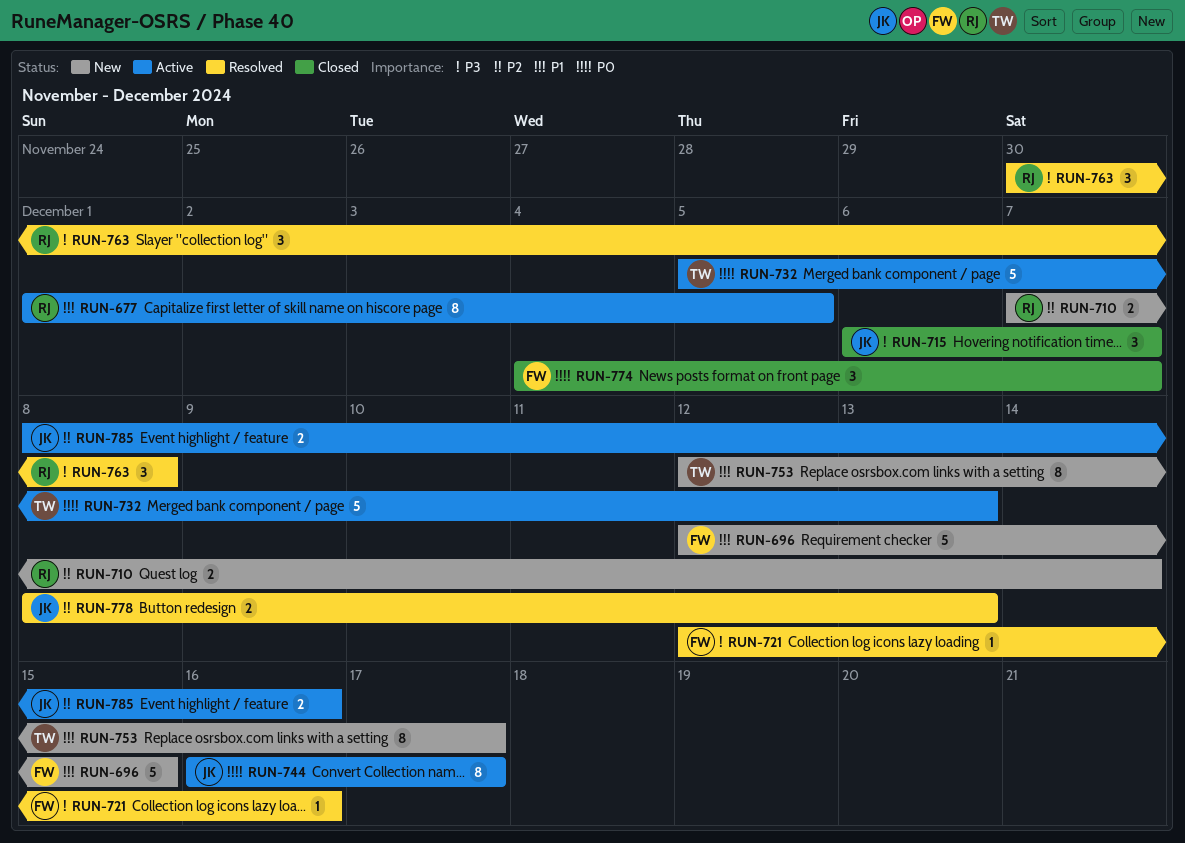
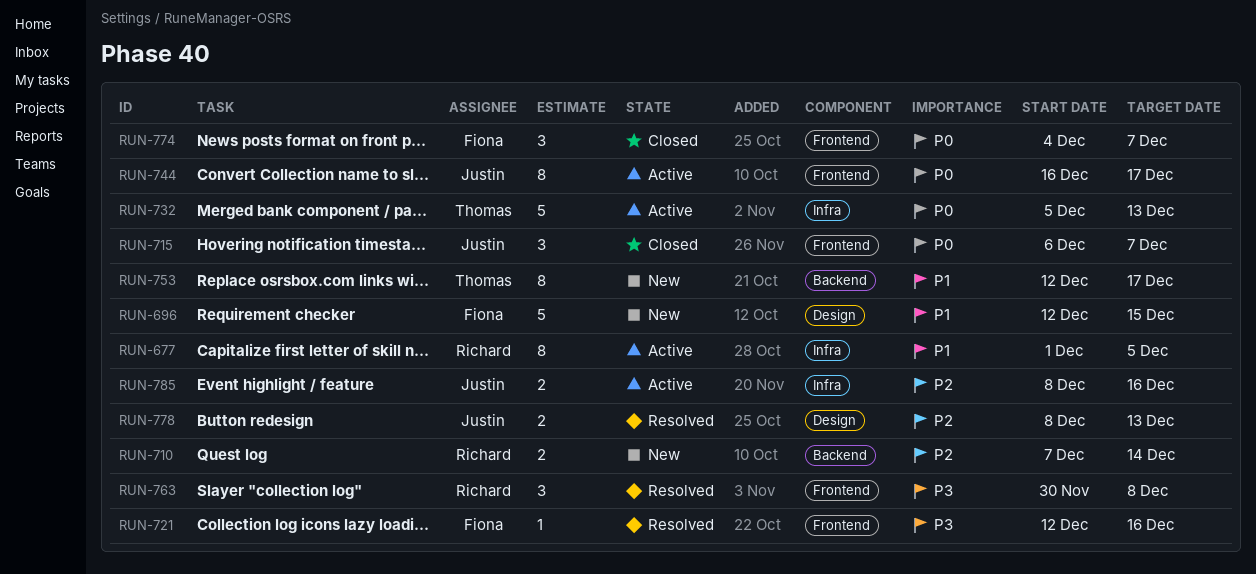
RUN-715, priority: P3 -> P0

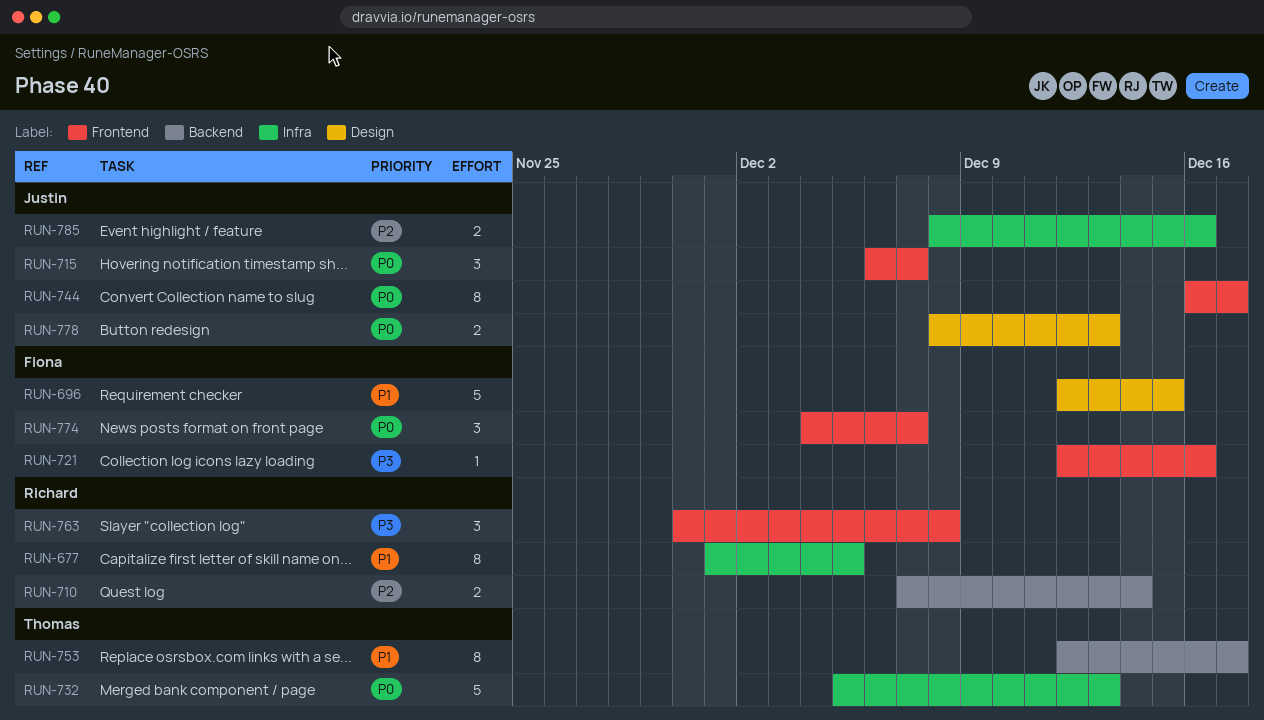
RUN-778, priority: P2 -> P0

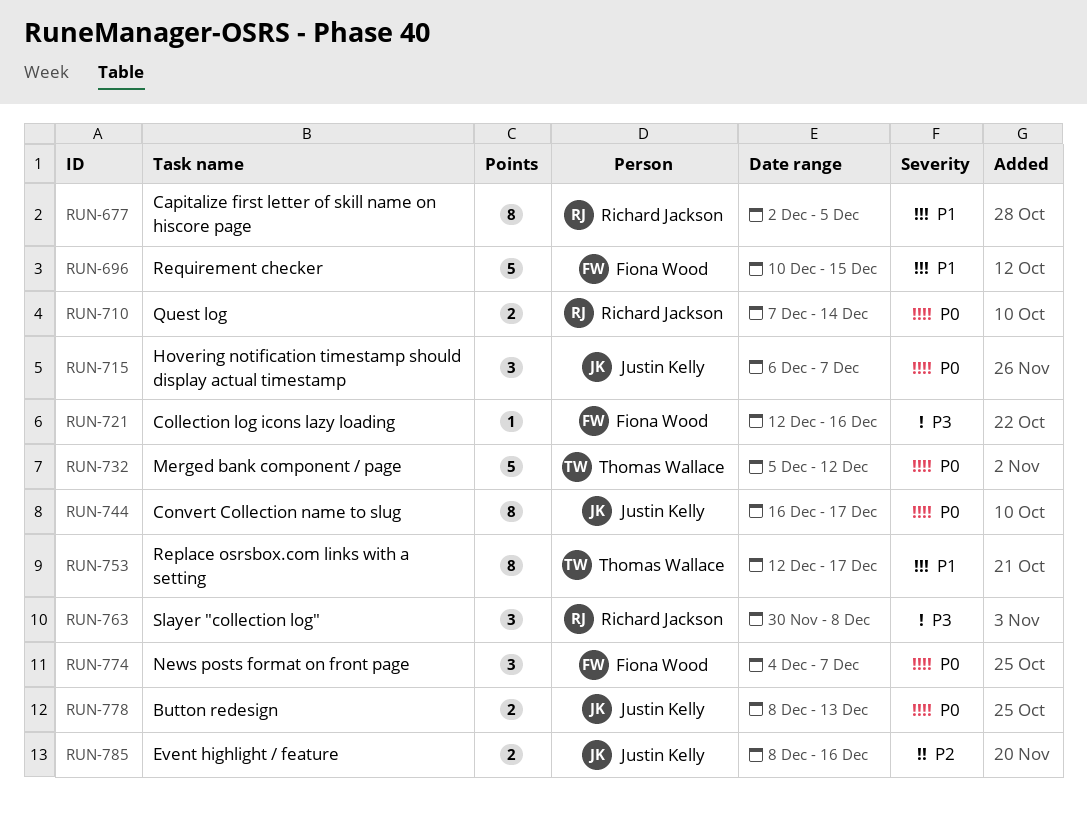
RUN-677, start: Dec 1 -> Dec 2
RUN-696, start: Dec 12 -> Dec 10
RUN-710, priority: P2 -> P0
RUN-732, due: Dec 13 -> Dec 12

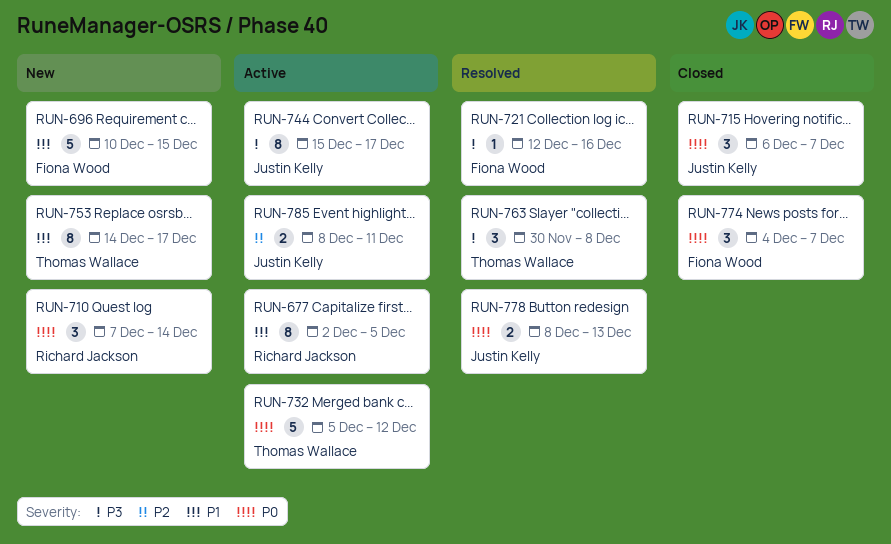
RUN-710, estimate: 2 -> 3
RUN-744, priority: P0 -> P3
RUN-744, start: Dec 16 -> Dec 15
RUN-753, start: Dec 12 -> Dec 14
RUN-763, owner: Richard Jackson -> Thomas Wallace
RUN-785, due: Dec 16 -> Dec 11

